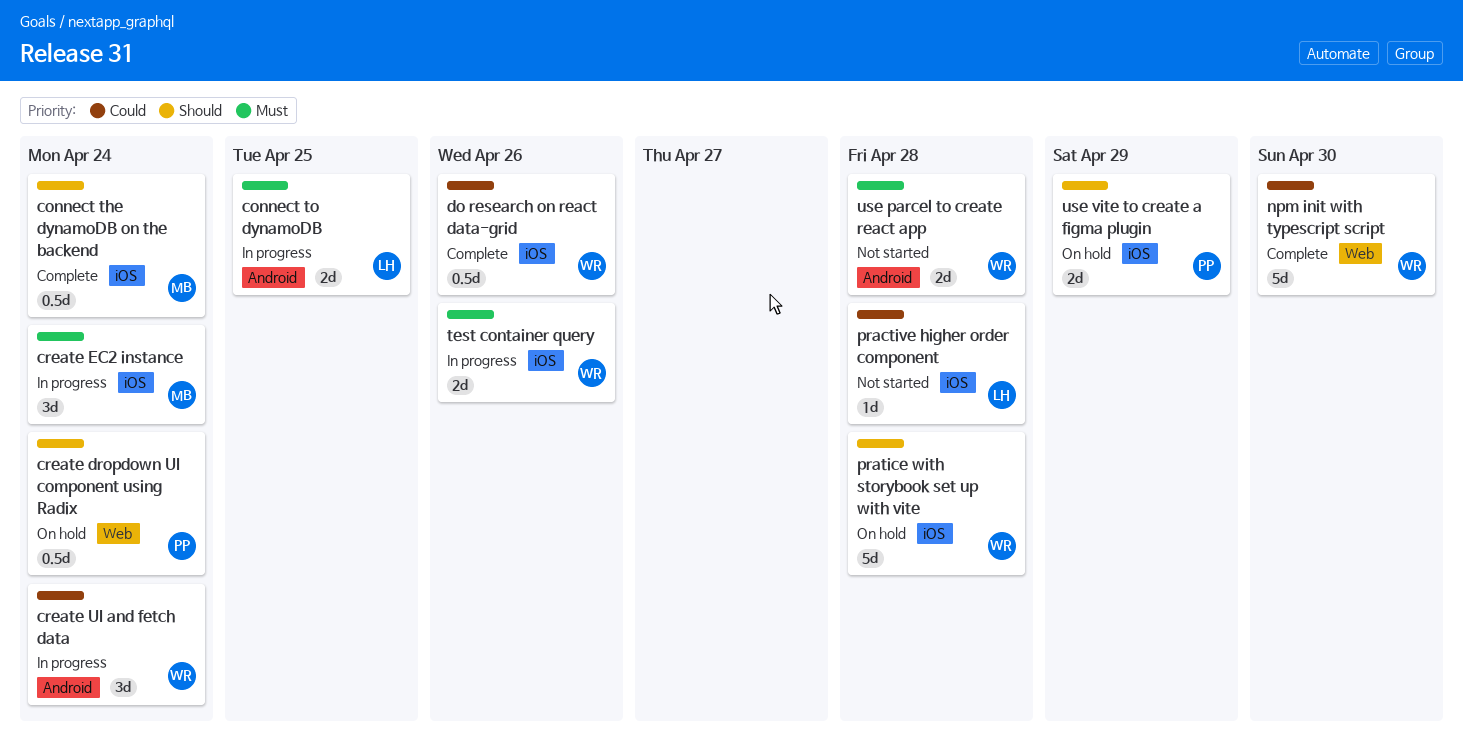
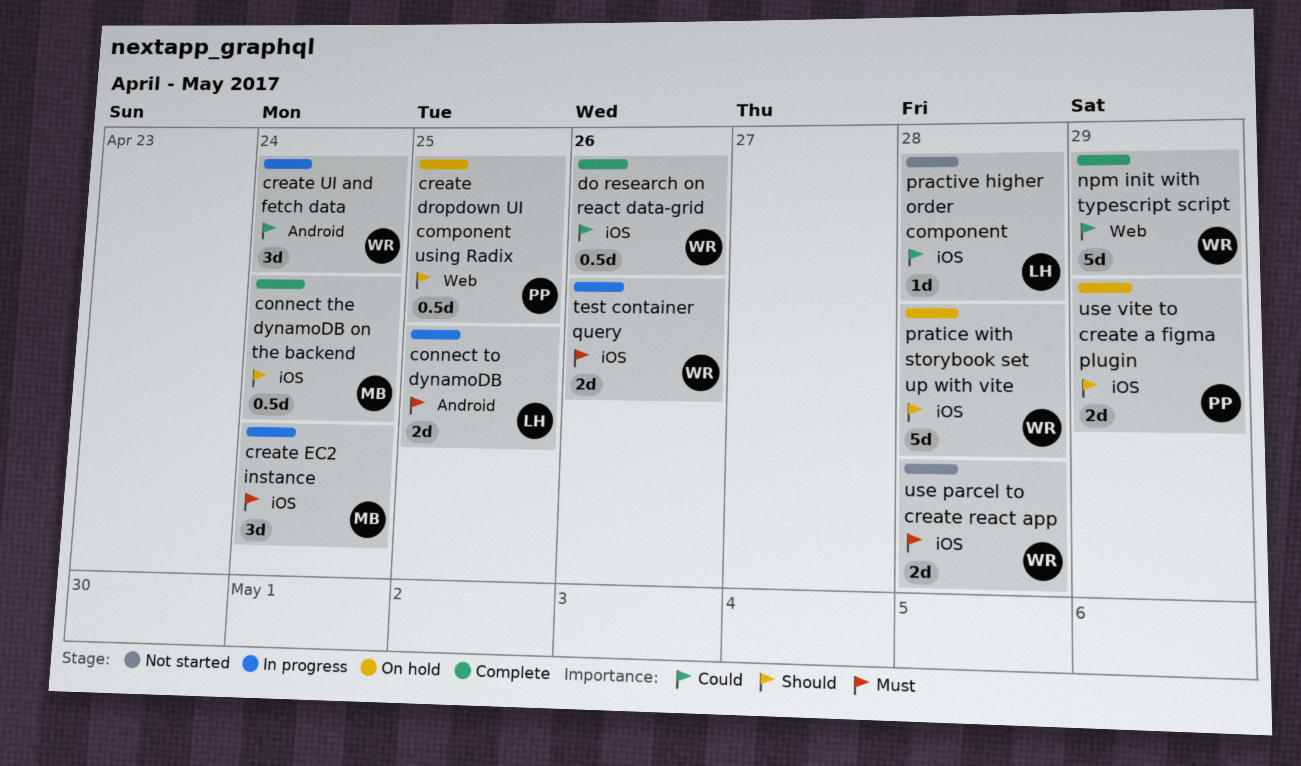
create dropdown UI component using Radix, due: Apr 24 -> Apr 25
npm init with typescript script, due: Apr 30 -> Apr 29
use parcel to create react app, label: Android -> iOS

